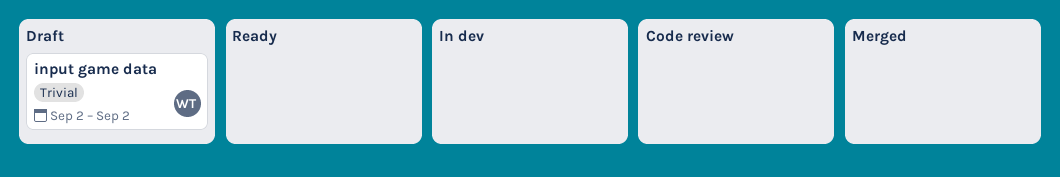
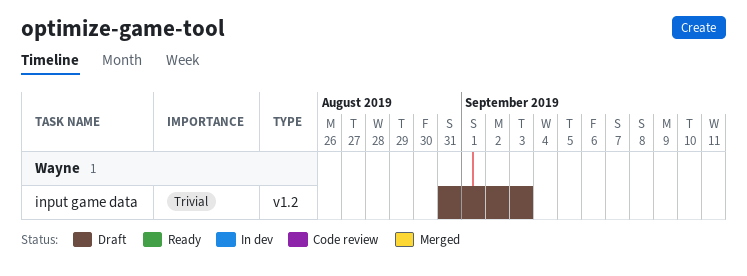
input game data, start: Sep 2 -> Aug 31
input game data, due: Sep 2 -> Sep 3

